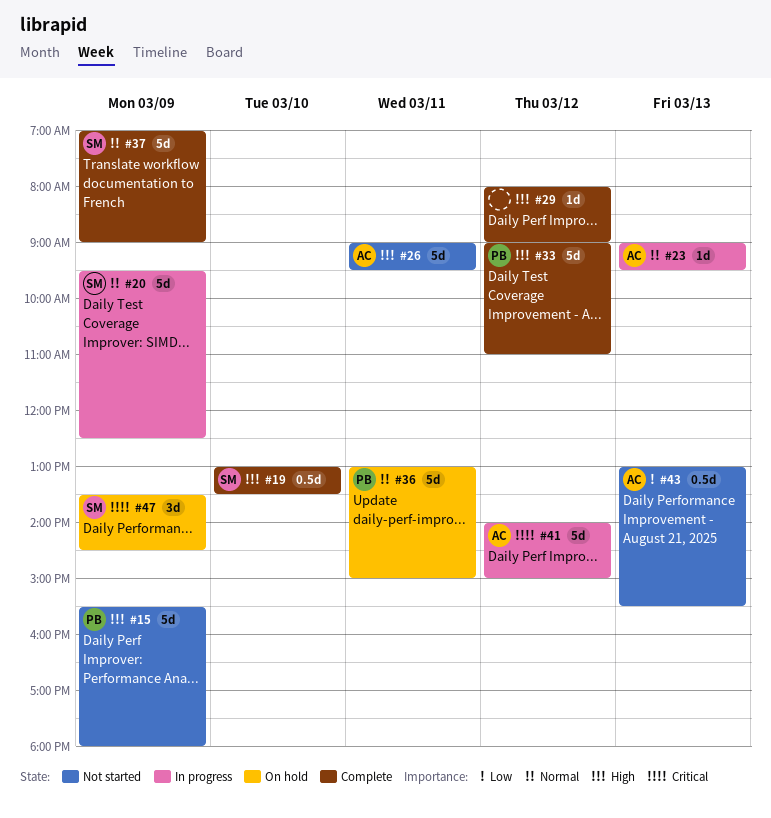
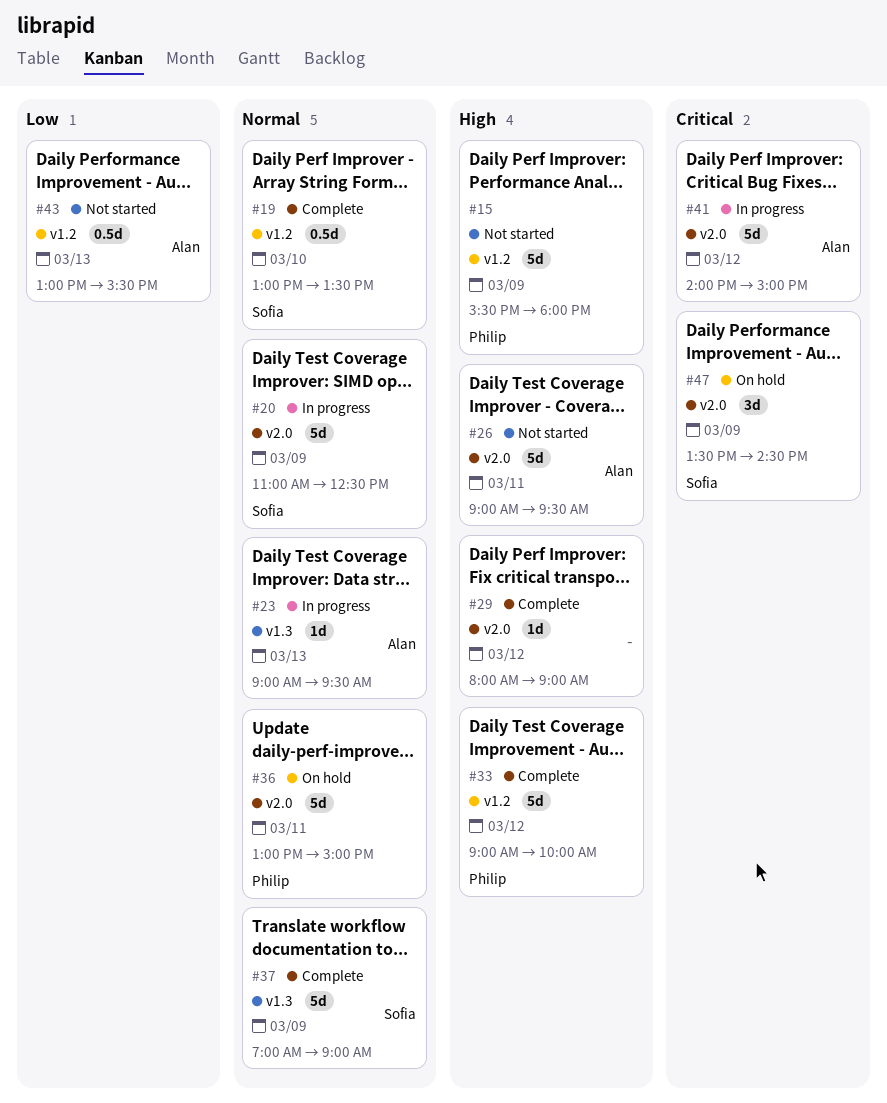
#19, priority: High -> Normal
#20, begins: 09:30 -> 11:00
#33, ends: 11:00 -> 10:00

